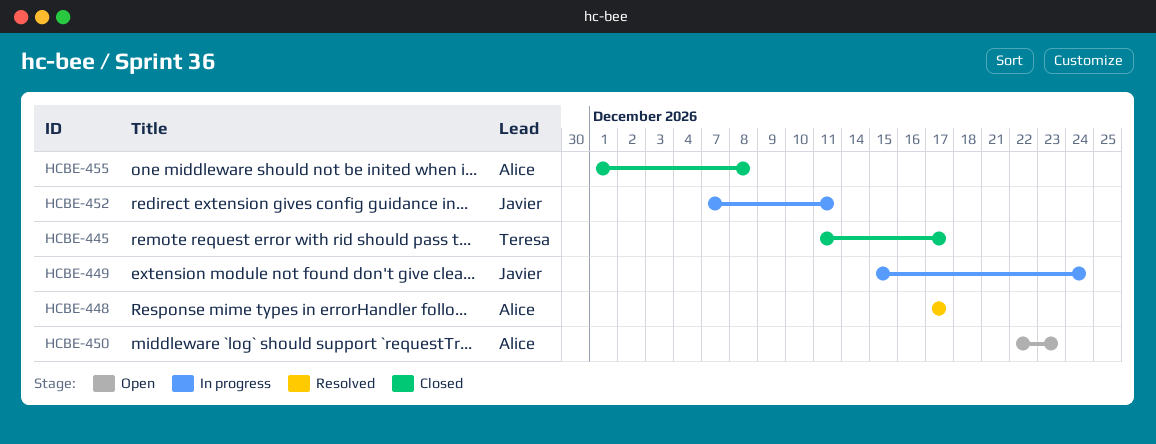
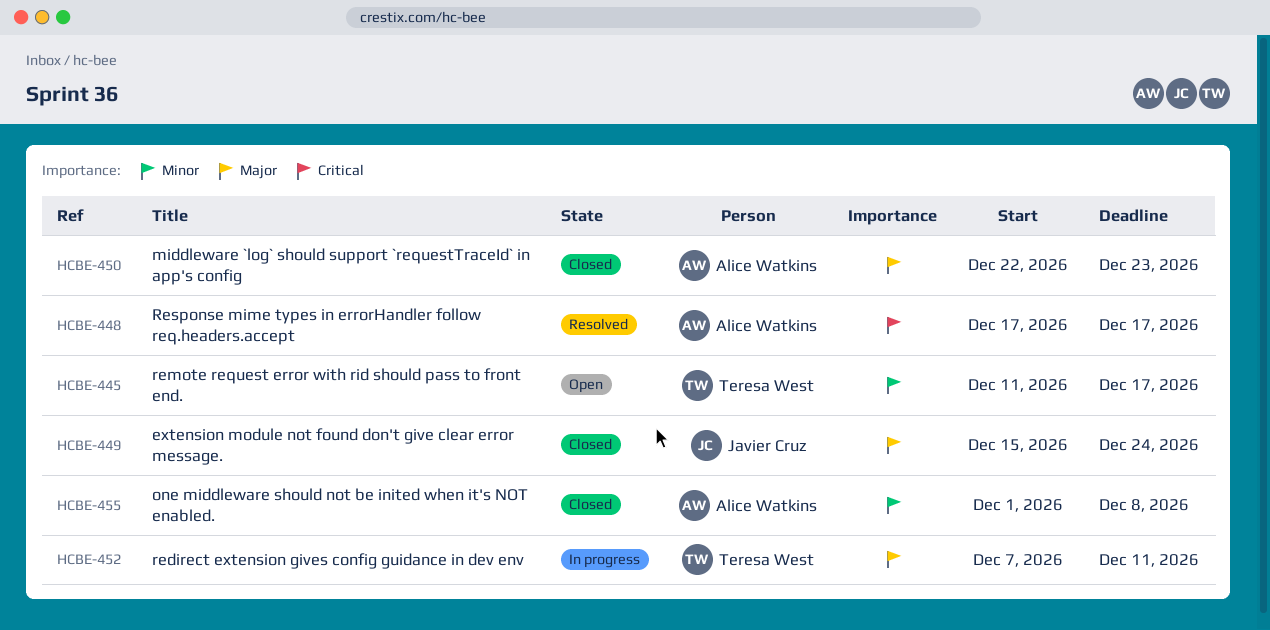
HCBE-445, status: Closed -> Open
HCBE-449, status: In progress -> Closed
HCBE-450, status: Open -> Closed
HCBE-452, owner: Javier Cruz -> Teresa West

